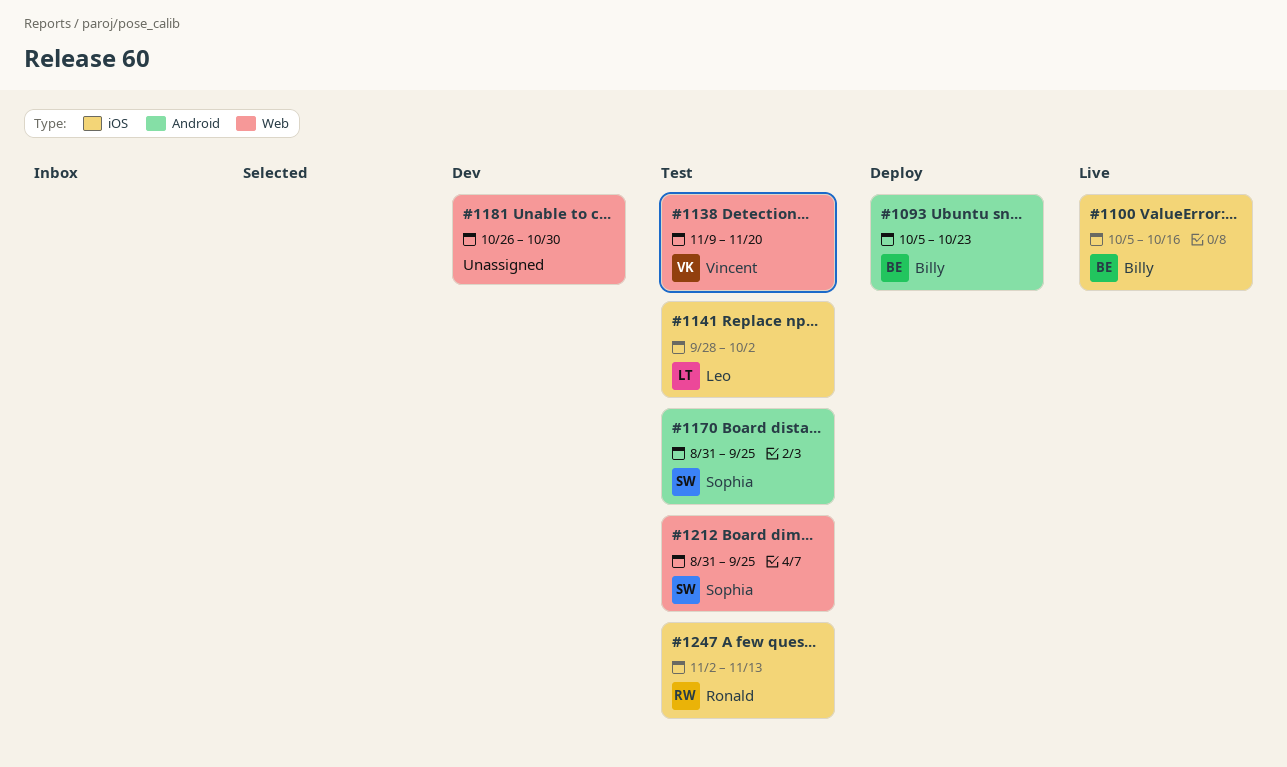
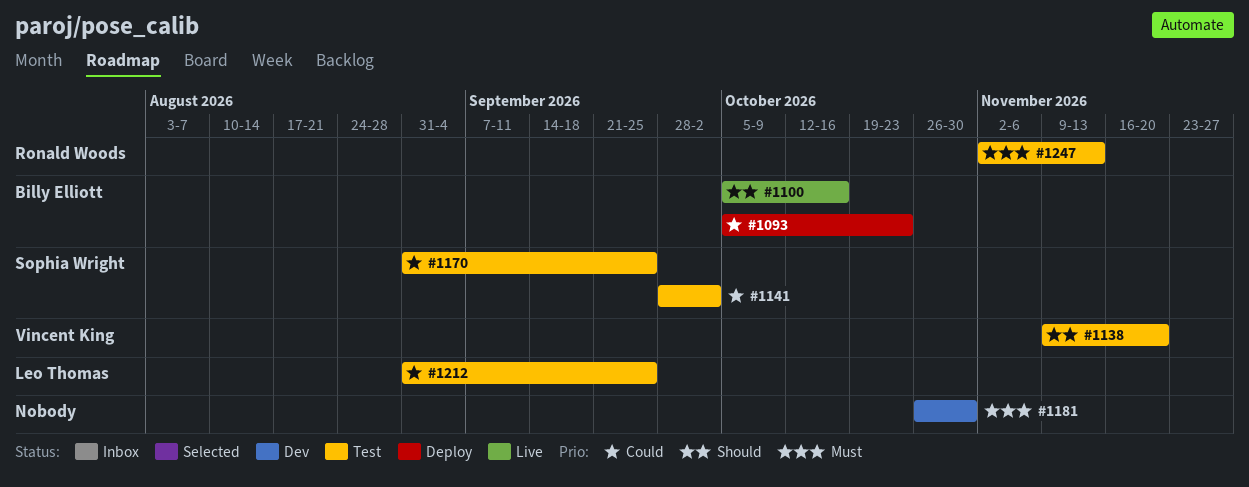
#1141, owner: Leo Thomas -> Sophia Wright
#1212, owner: Sophia Wright -> Leo Thomas

